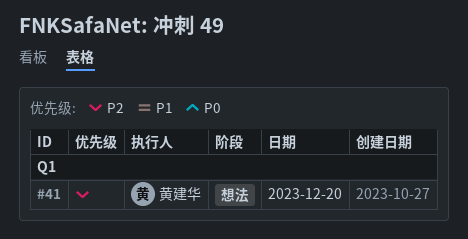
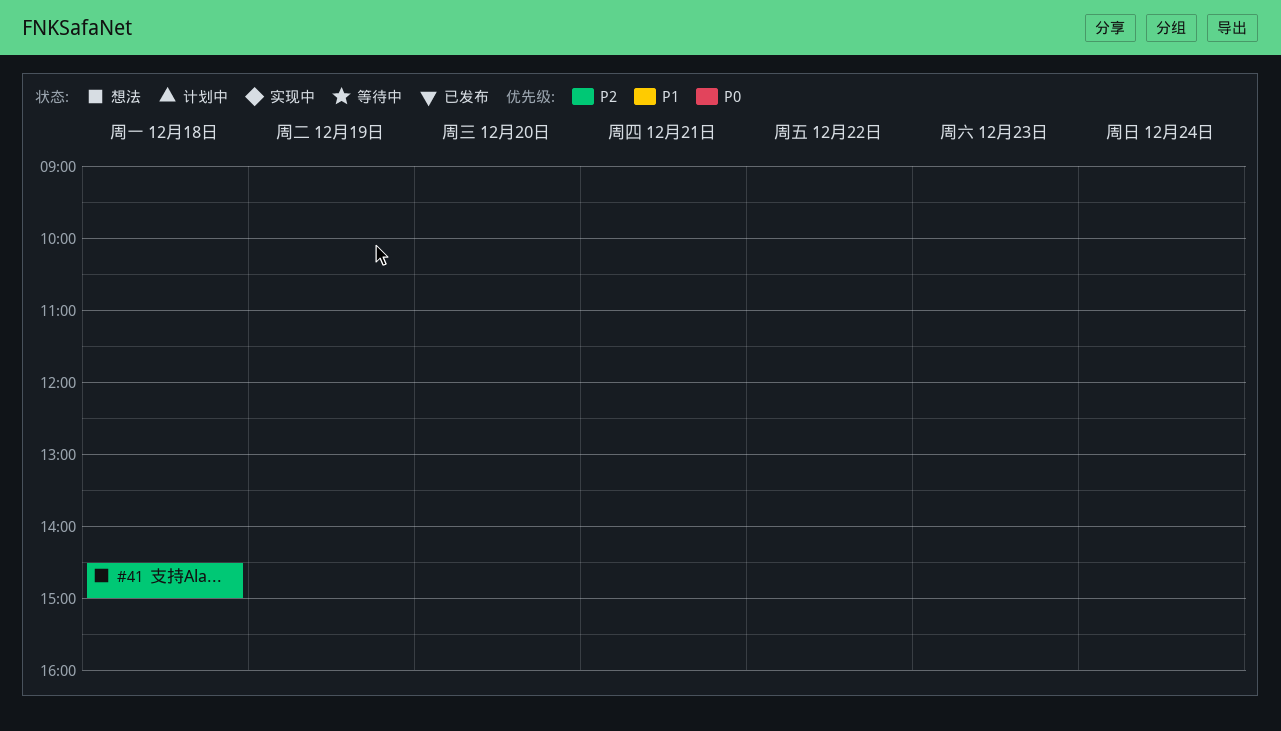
#41, day: Dec 20 -> Dec 18

